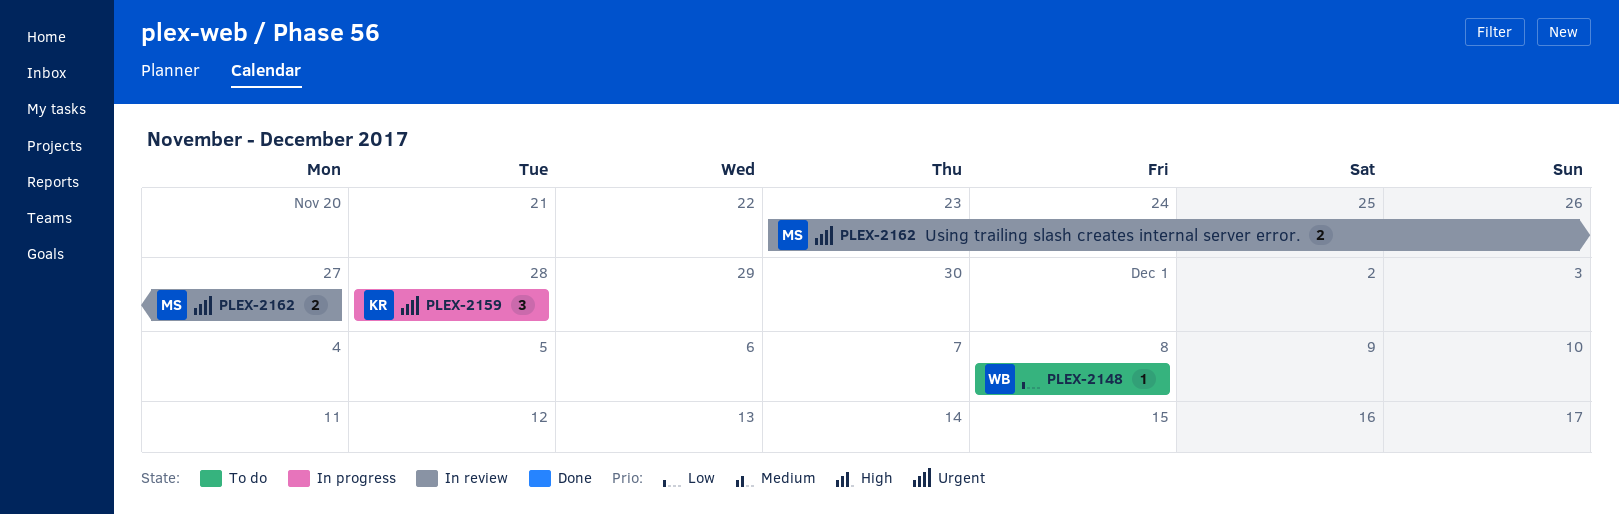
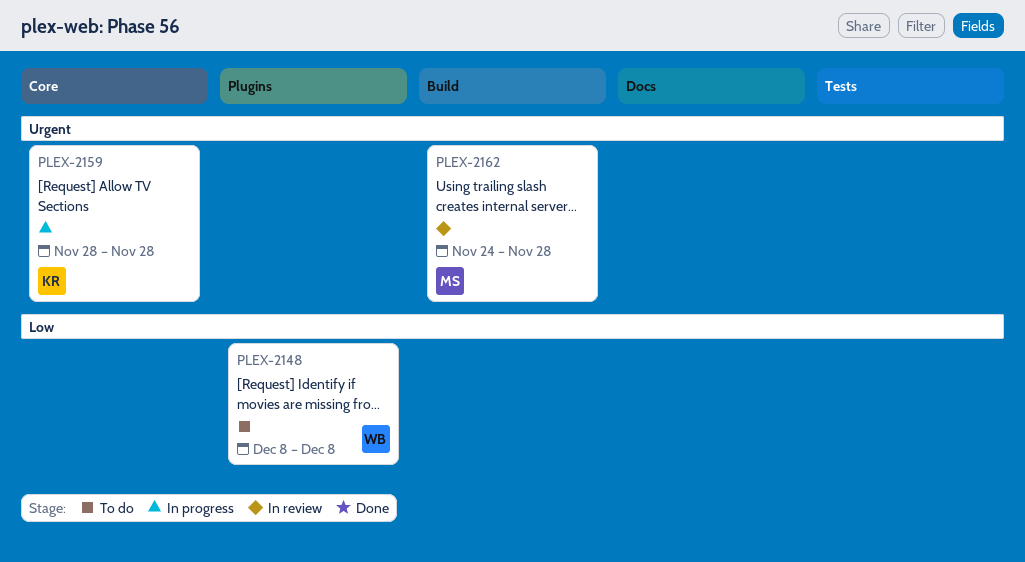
PLEX-2162, start: Nov 23 -> Nov 24
PLEX-2162, due: Nov 27 -> Nov 28

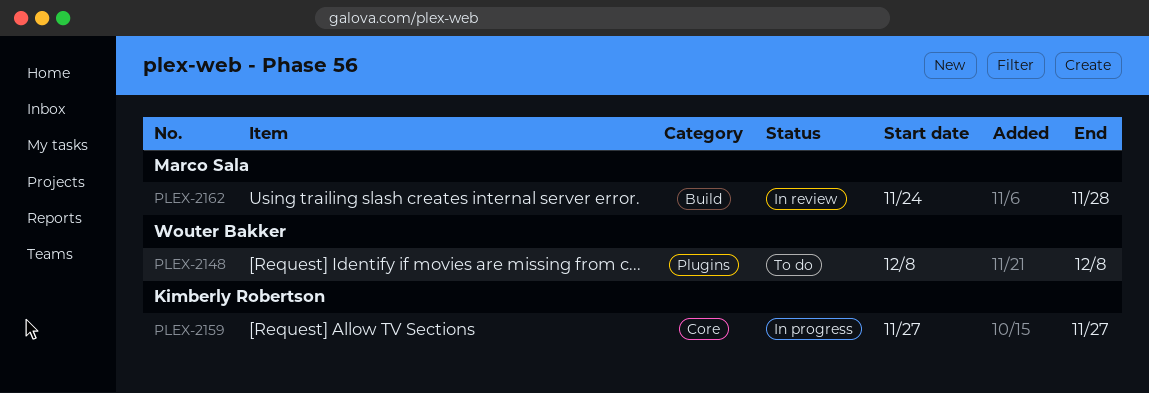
PLEX-2159, start: Nov 28 -> Nov 27
PLEX-2159, due: Nov 28 -> Nov 27

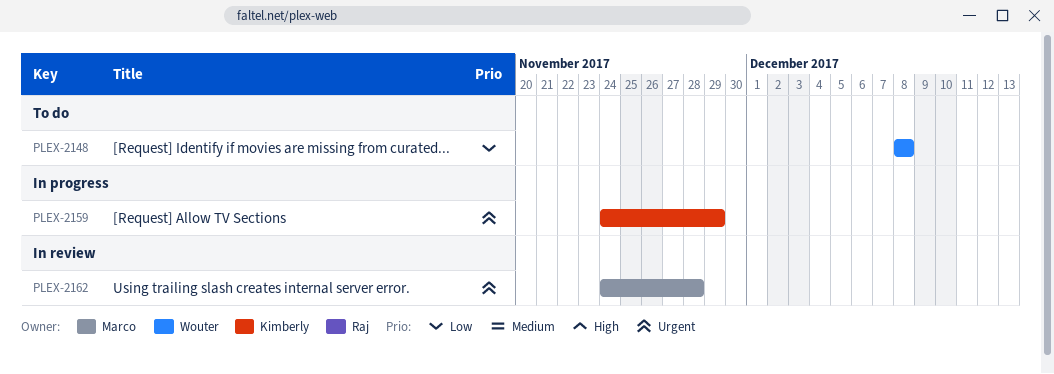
PLEX-2159, start: Nov 27 -> Nov 24
PLEX-2159, due: Nov 27 -> Nov 29

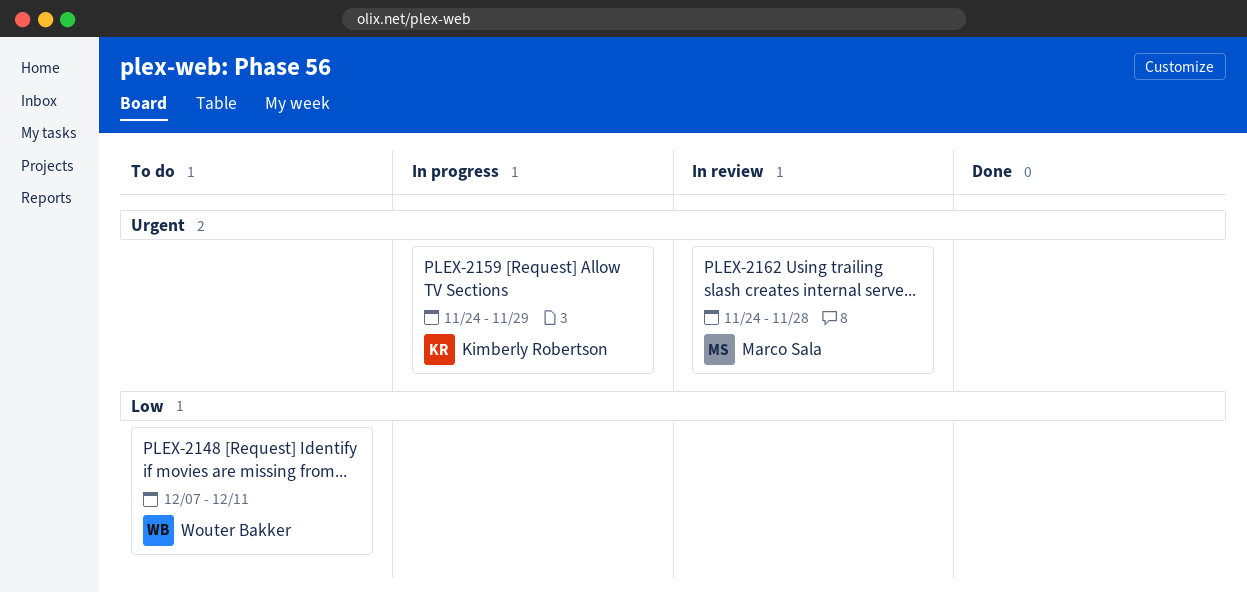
PLEX-2148, start: Dec 8 -> Dec 7
PLEX-2148, due: Dec 8 -> Dec 11

